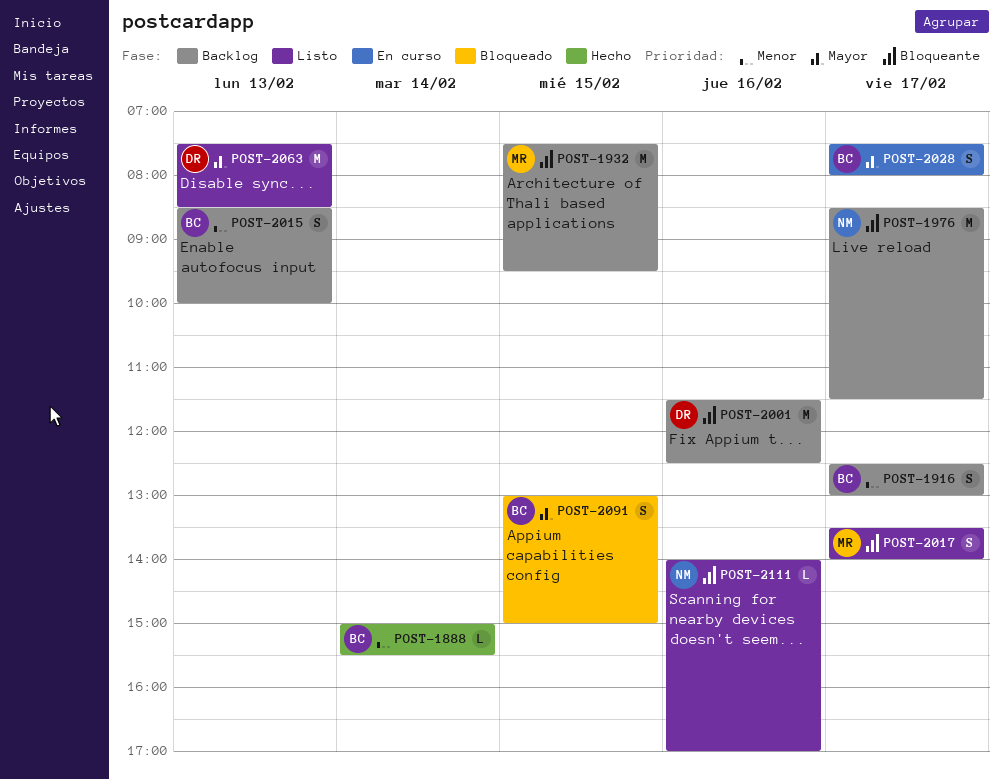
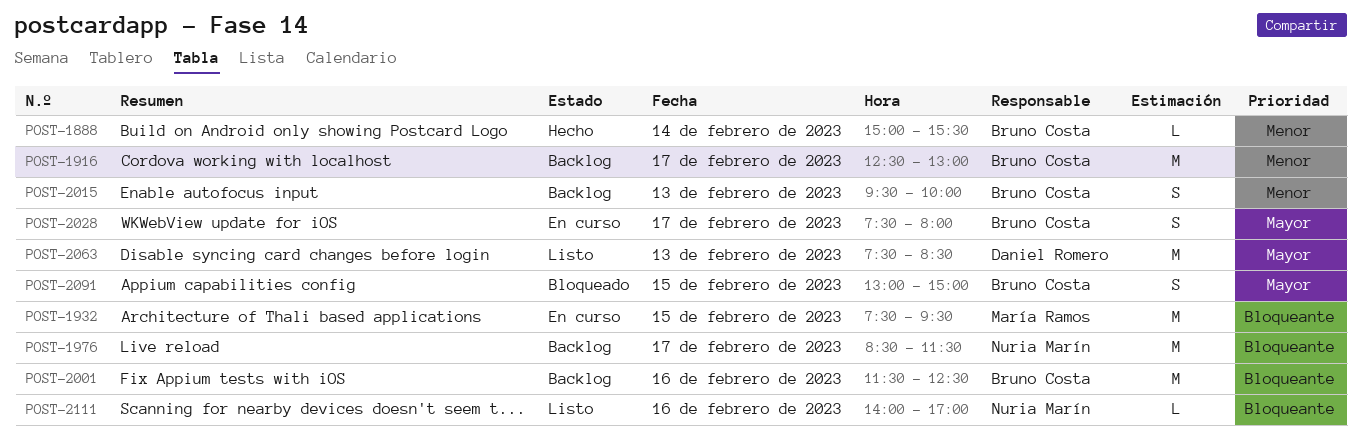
POST-1916, estimate: S -> M
POST-1932, status: Backlog -> En curso
POST-2001, owner: Daniel Romero -> Bruno Costa
POST-2015, begins: 08:30 -> 09:30
POST-2017: present -> none

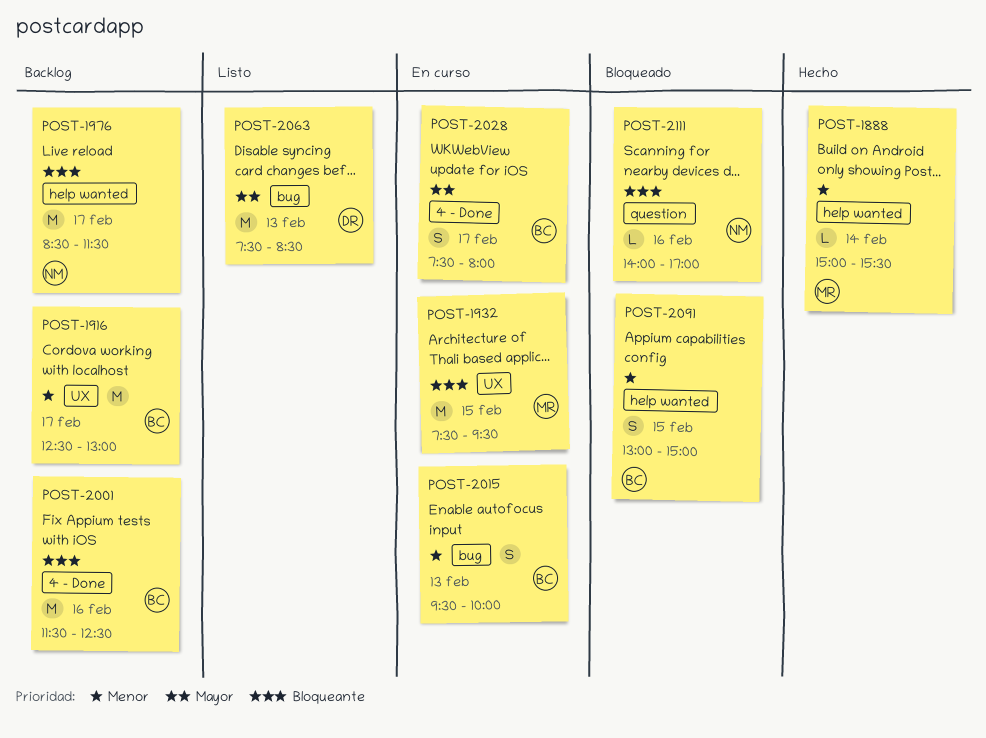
POST-1888, owner: Bruno Costa -> María Ramos
POST-2015, status: Backlog -> En curso
POST-2091, priority: Mayor -> Menor
POST-2111, status: Listo -> Bloqueado

